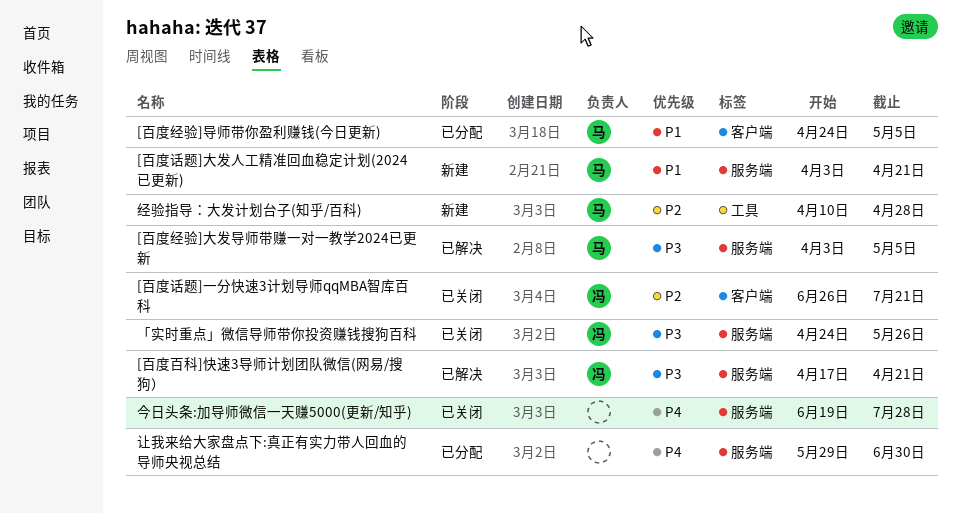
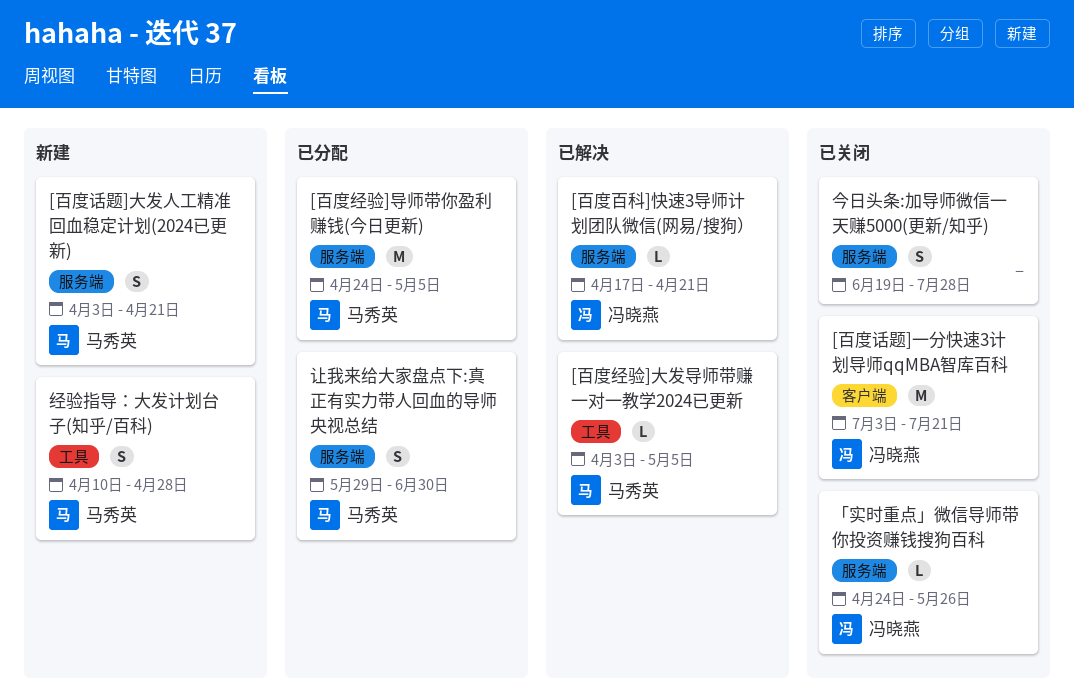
[百度经验]大发导师带赚一对一教学2024已更新, label: 服务端 -> 工具
[百度经验]导师带你盈利赚钱(今日更新), label: 客户端 -> 服务端
[百度话题]一分快速3计划导师qqMBA智库百科, start: Jun 26 -> Jul 3
让我来给大家盘点下:真正有实力带人回血的导师央视总结, owner: none -> 马秀英

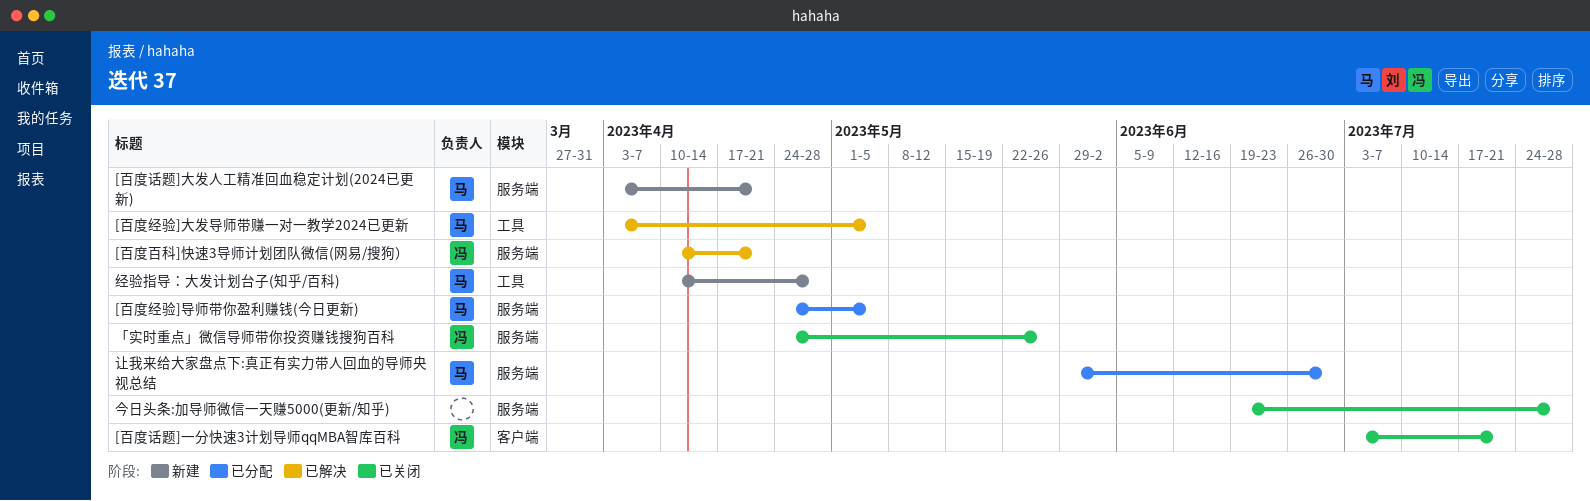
[百度百科]快速3导师计划团队微信(网易/搜狗）, start: Apr 17 -> Apr 10

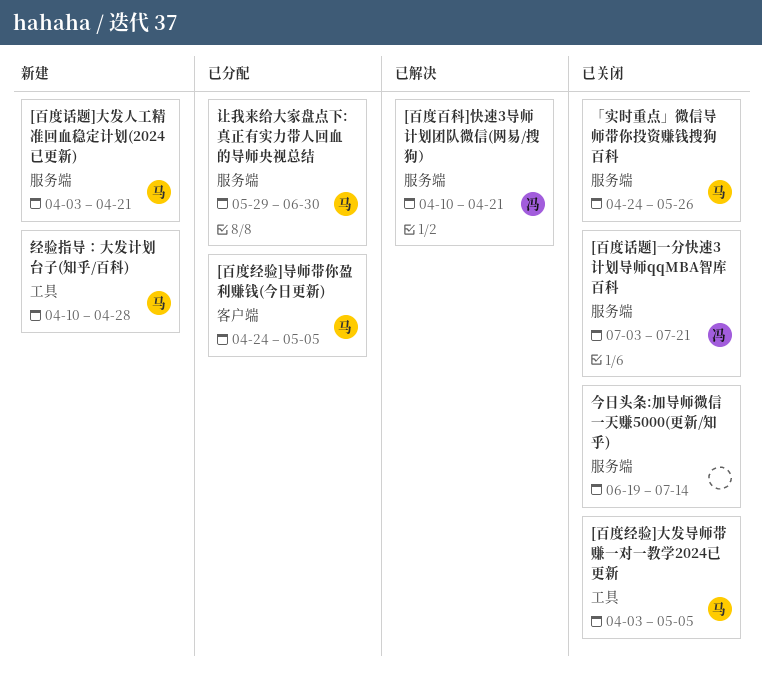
[百度经验]大发导师带赚一对一教学2024已更新, status: 已解决 -> 已关闭
[百度经验]导师带你盈利赚钱(今日更新), label: 服务端 -> 客户端
[百度话题]一分快速3计划导师qqMBA智库百科, label: 客户端 -> 服务端
「实时重点」微信导师带你投资赚钱搜狗百科, owner: 冯 -> 马
今日头条:加导师微信一天赚5000(更新/知乎), due: Jul 28 -> Jul 14

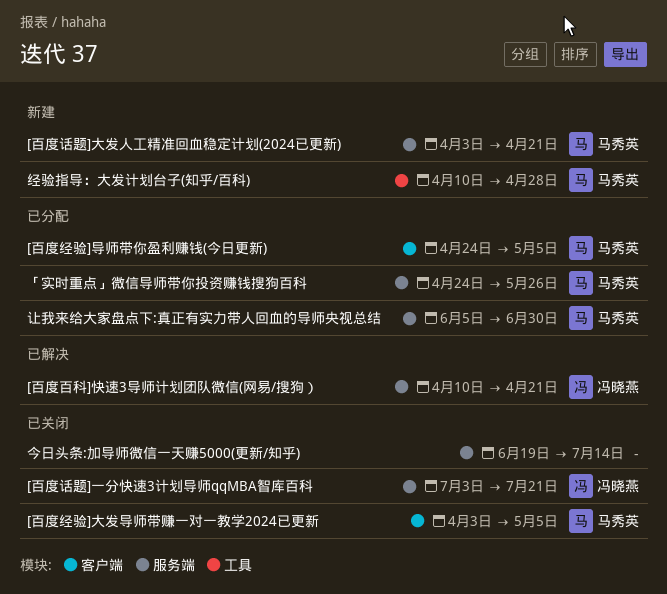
[百度经验]大发导师带赚一对一教学2024已更新, label: 工具 -> 客户端
「实时重点」微信导师带你投资赚钱搜狗百科, status: 已关闭 -> 已分配
让我来给大家盘点下:真正有实力带人回血的导师央视总结, start: May 29 -> Jun 5

